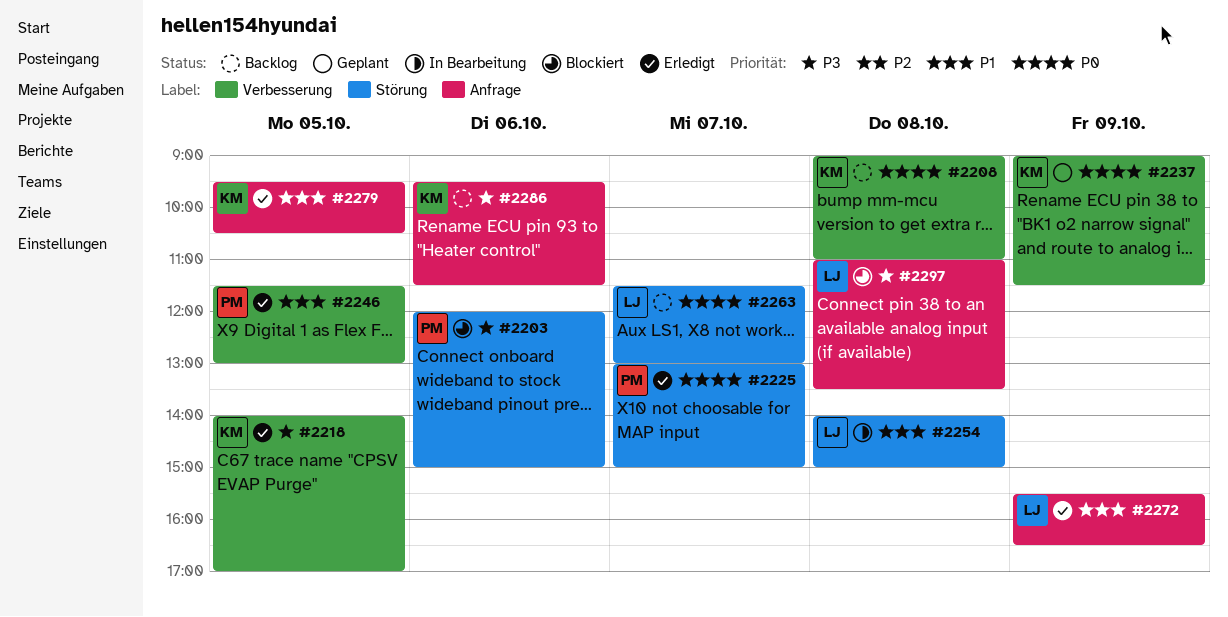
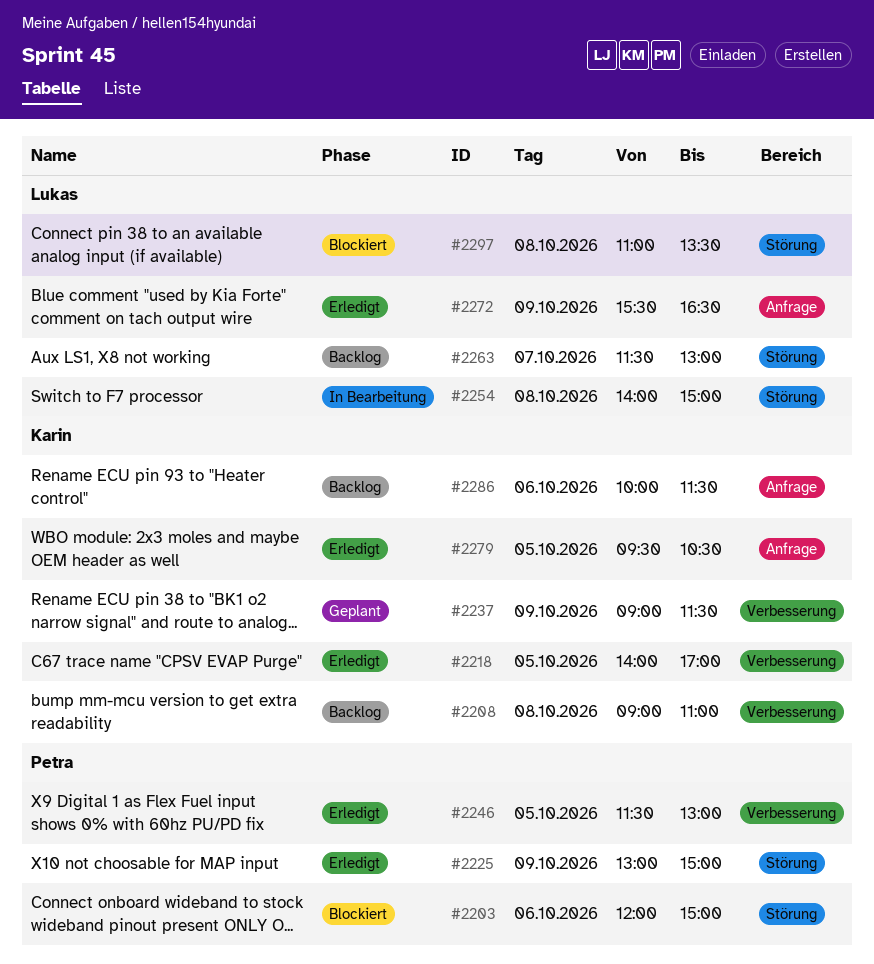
#2225, day: Oct 7 -> Oct 9
#2286, begins: 09:30 -> 10:00
#2297, label: Anfrage -> Störung

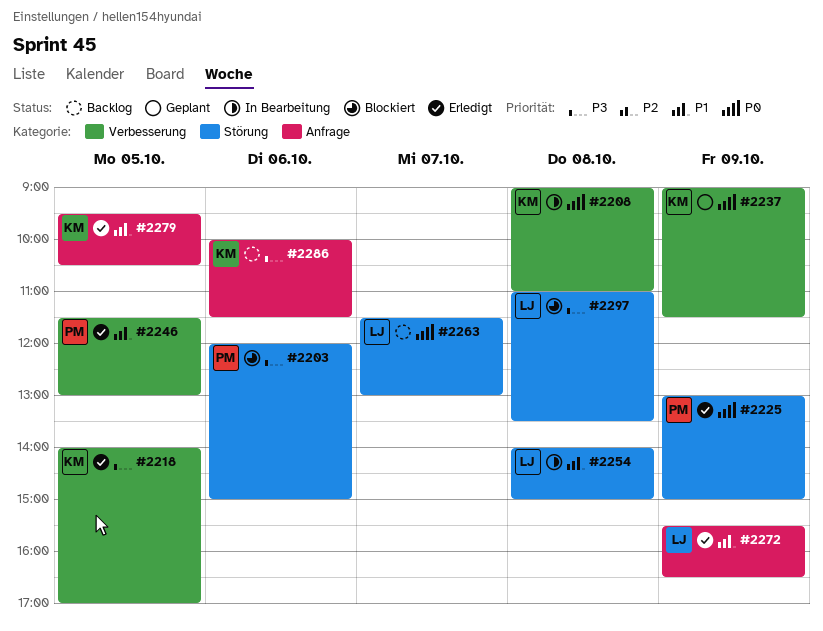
#2208, status: Backlog -> In Bearbeitung

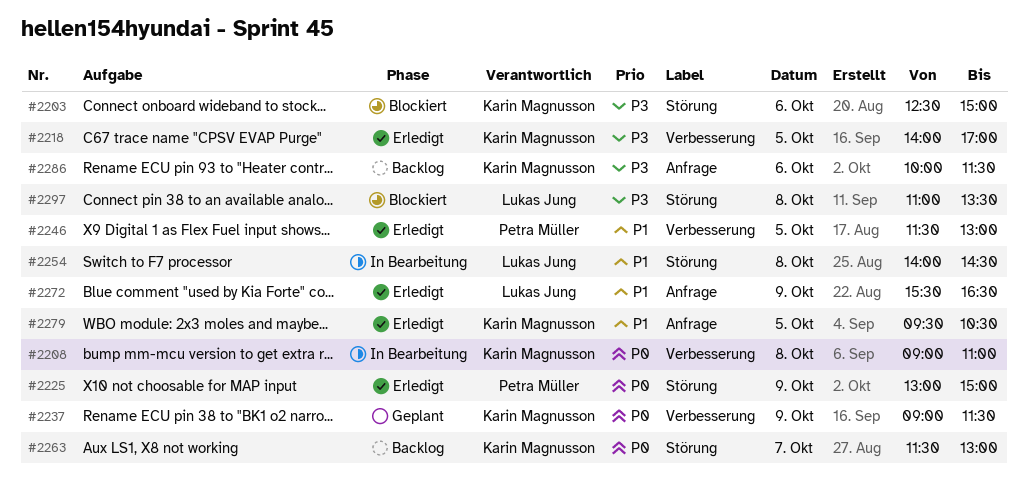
#2203, owner: Petra Müller -> Karin Magnusson
#2203, begins: 12:00 -> 12:30
#2254, ends: 15:00 -> 14:30
#2263, owner: Lukas Jung -> Karin Magnusson

